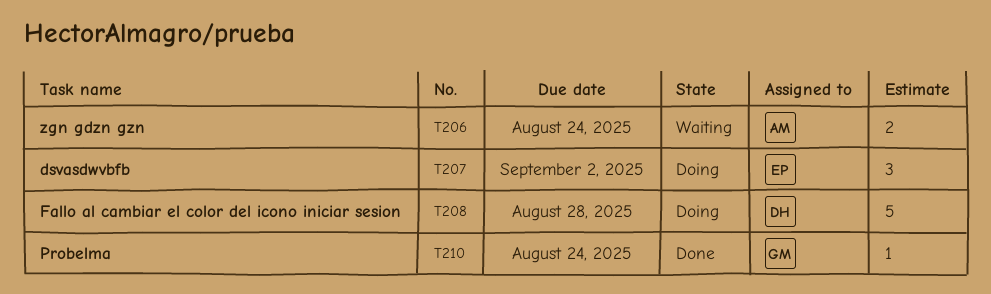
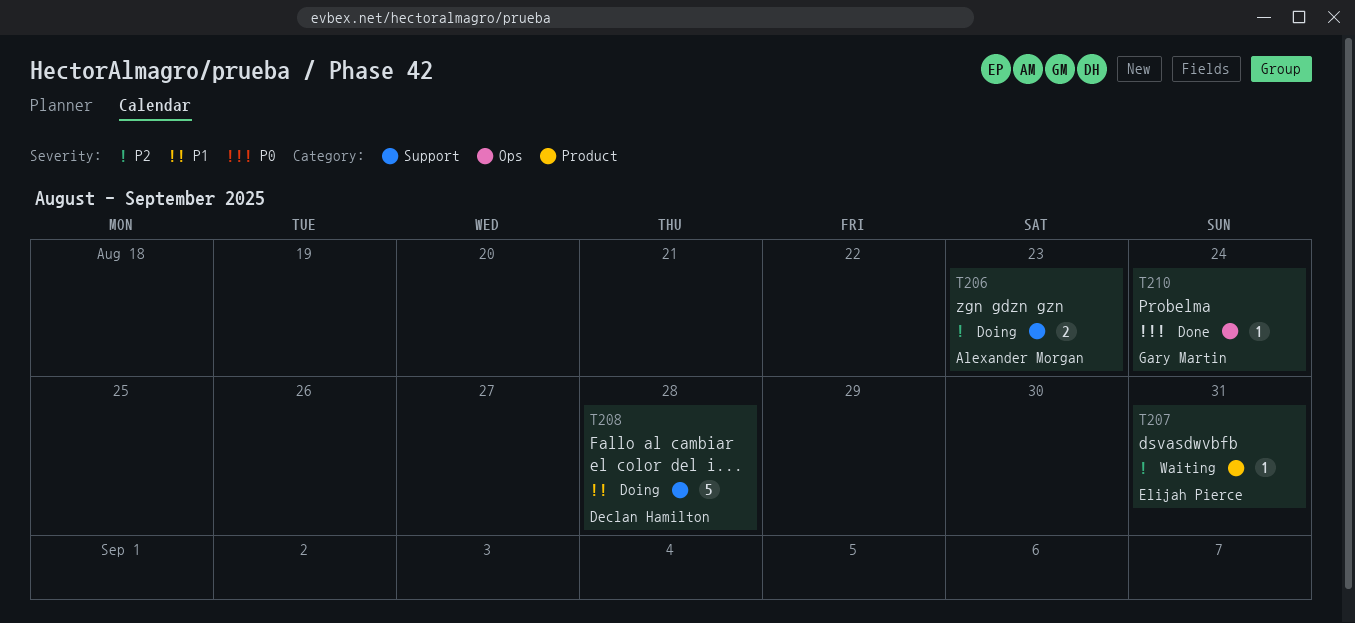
T206, status: Waiting -> Doing
T206, due: Aug 24 -> Aug 23
T207, status: Doing -> Waiting
T207, estimate: 3 -> 1
T207, due: Sep 2 -> Aug 31

